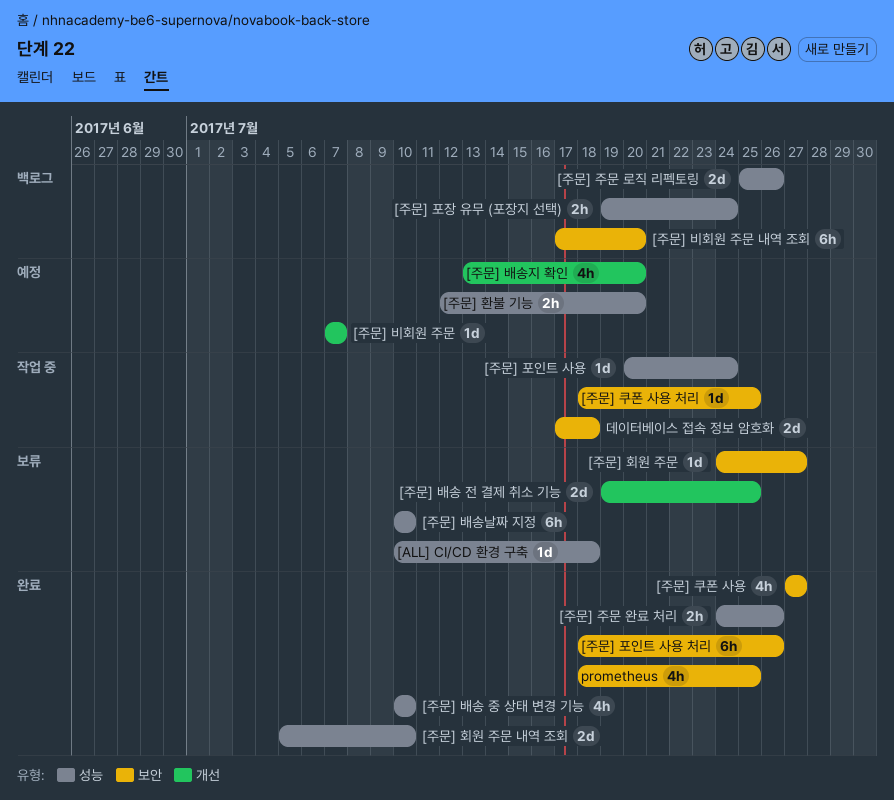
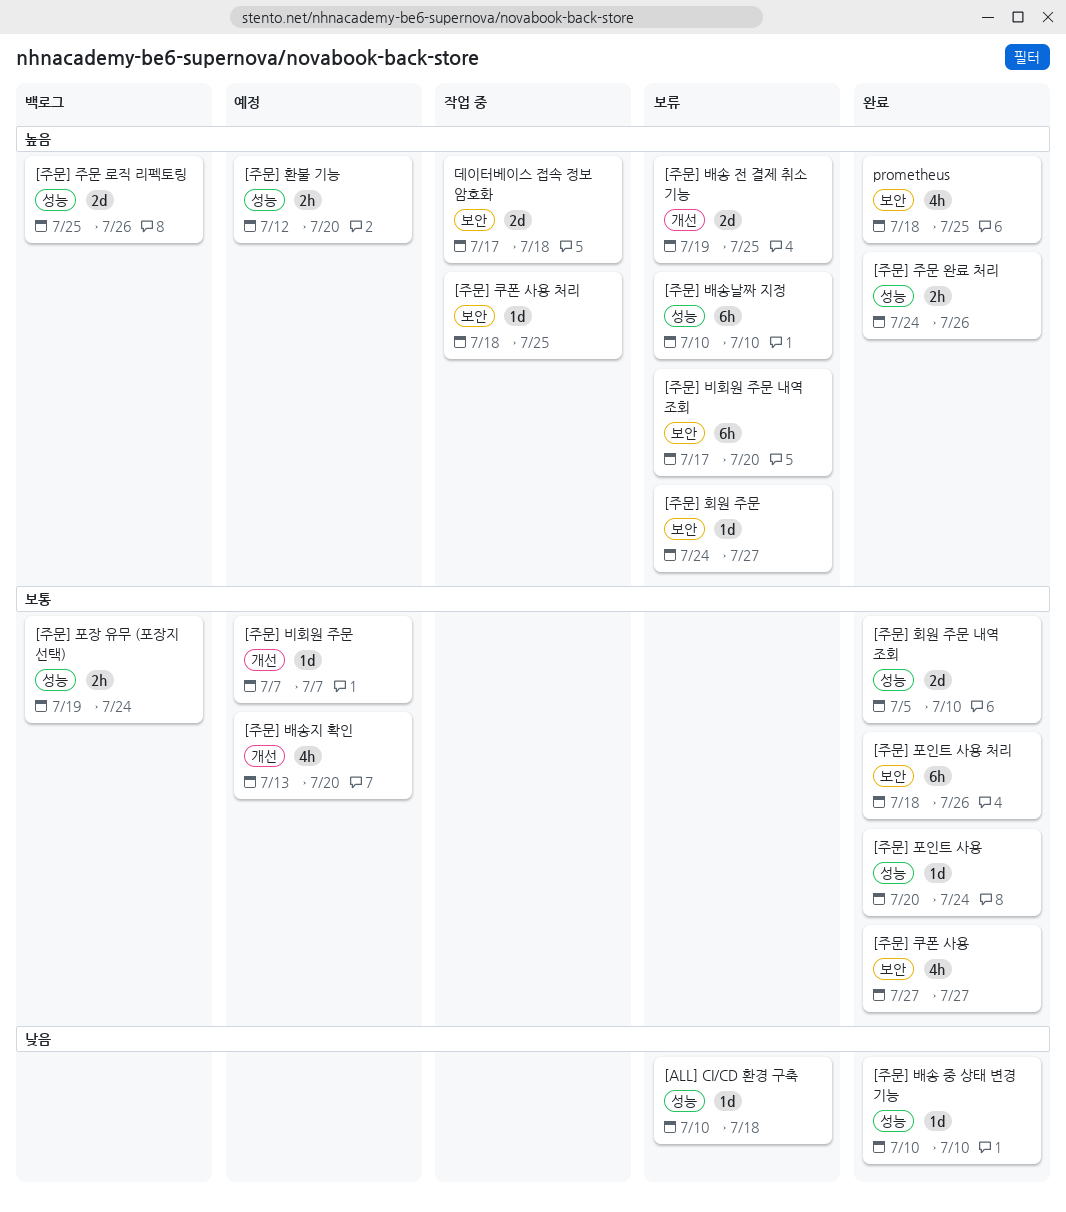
[주문] 배송 중 상태 변경 기능, estimate: 4h -> 1d
[주문] 비회원 주문 내역 조회, status: 백로그 -> 보류
[주문] 포인트 사용, status: 작업 중 -> 완료

